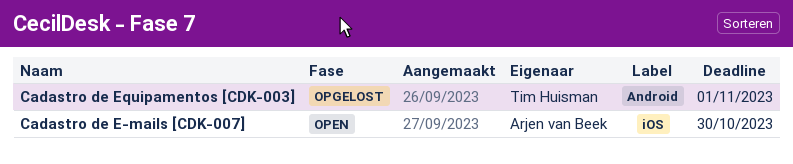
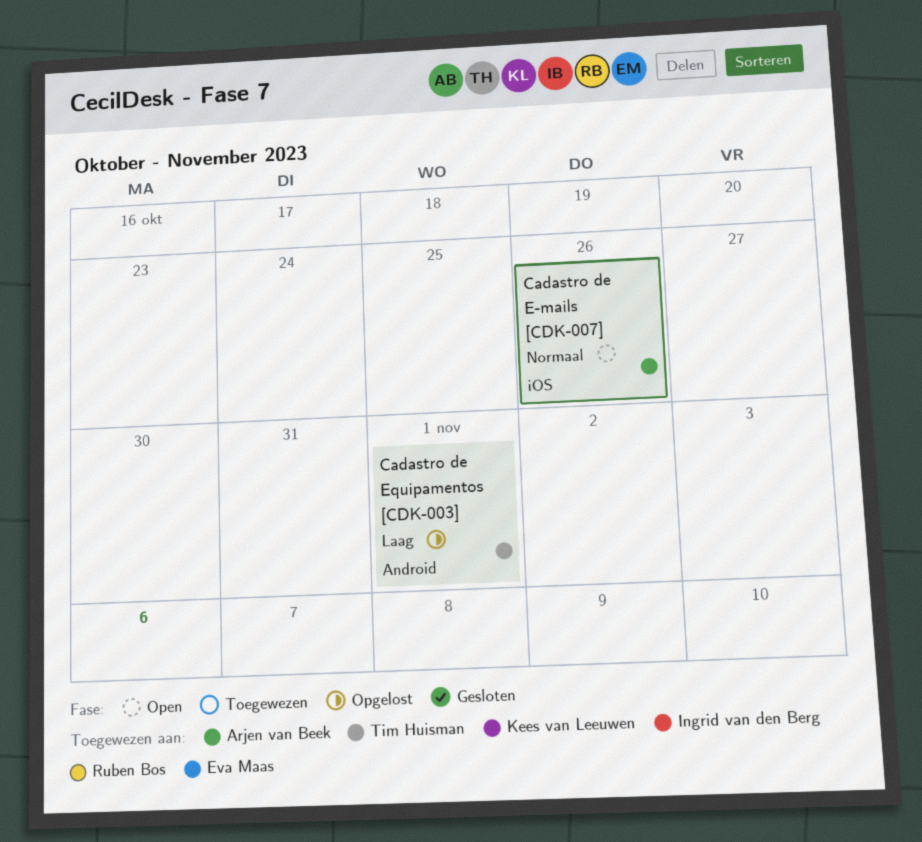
Cadastro de E-mails [CDK-007], due: Oct 30 -> Oct 26

